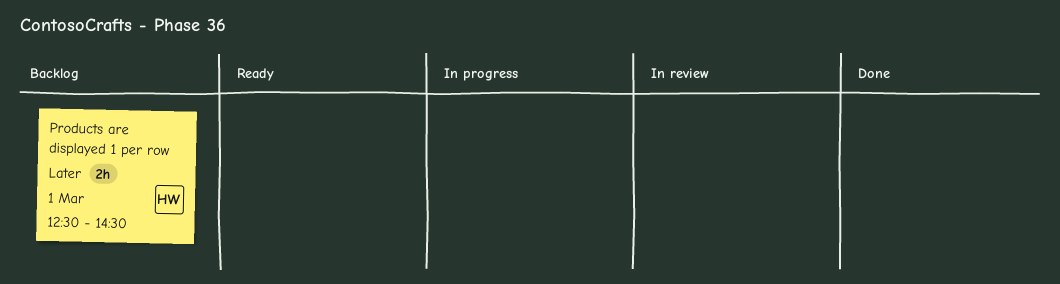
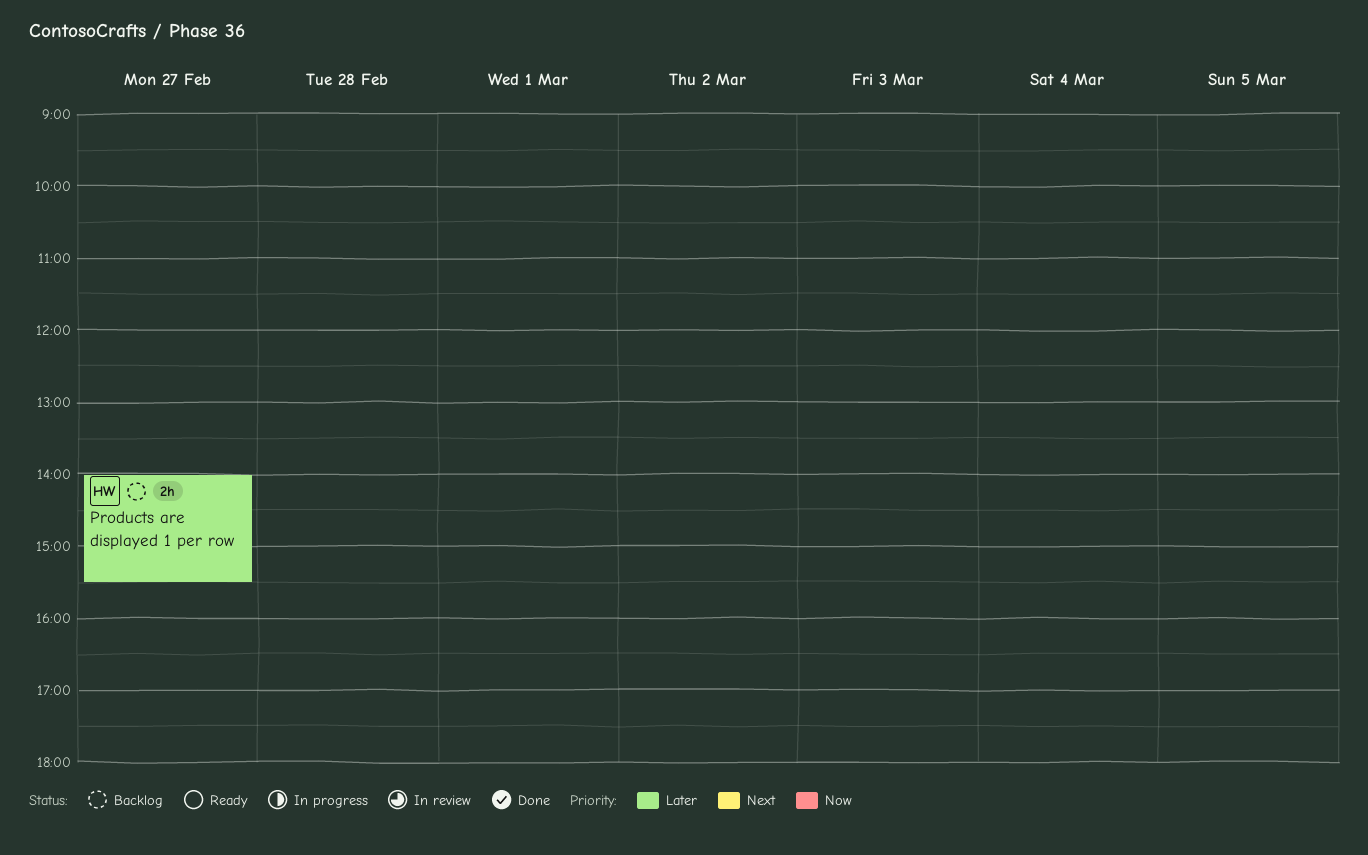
Products are displayed 1 per row, day: Mar 1 -> Feb 27
Products are displayed 1 per row, begins: 12:30 -> 14:00
Products are displayed 1 per row, ends: 14:30 -> 15:30

